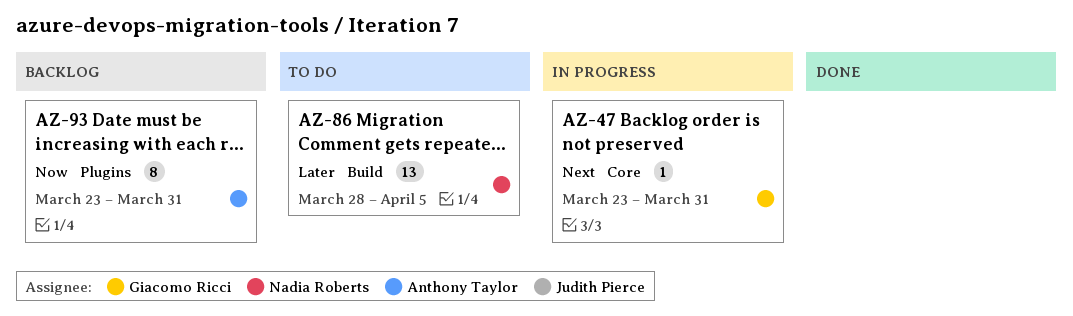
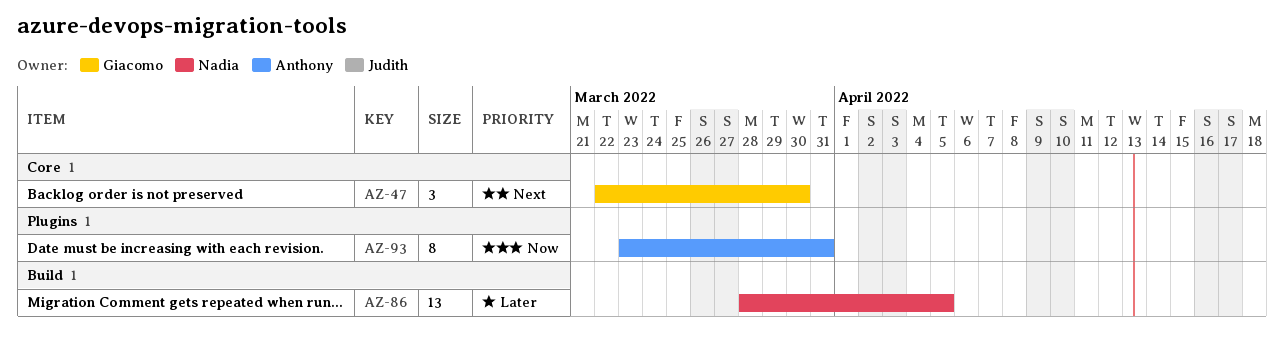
AZ-47, estimate: 1 -> 3
AZ-47, start: Mar 23 -> Mar 22
AZ-47, due: Mar 31 -> Mar 30

